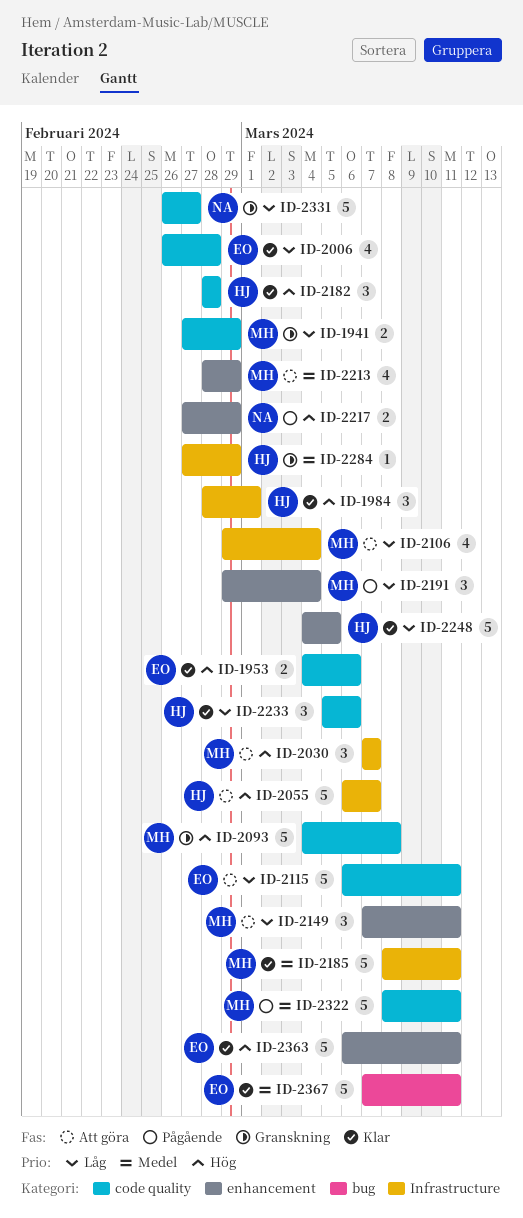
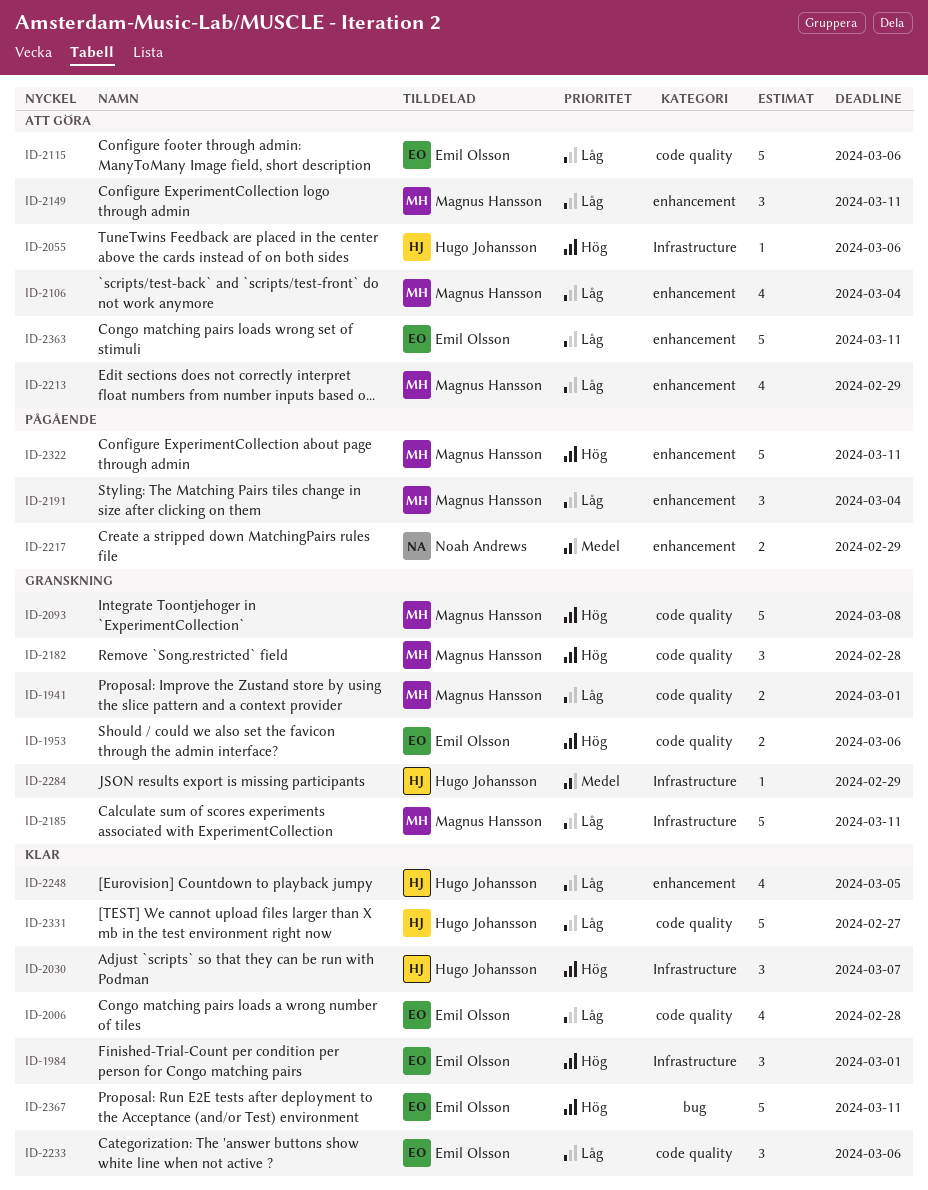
ID-1941, due: Feb 29 -> Mar 1
ID-1953, status: Klar -> Granskning
ID-1984, owner: Hugo Johansson -> Emil Olsson
ID-2030, status: Att göra -> Klar
ID-2030, owner: Magnus Hansson -> Hugo Johansson
ID-2055, estimate: 5 -> 1
ID-2055, due: Mar 7 -> Mar 6
ID-2106, label: Infrastructure -> enhancement
ID-2115, due: Mar 11 -> Mar 6
ID-2182, status: Klar -> Granskning
ID-2182, owner: Hugo Johansson -> Magnus Hansson
ID-2185, status: Klar -> Granskning
ID-2185, priority: Medel -> Låg
ID-2213, priority: Medel -> Låg
ID-2217, priority: Hög -> Medel
ID-2233, owner: Hugo Johansson -> Emil Olsson
ID-2248, estimate: 5 -> 4
ID-2322, priority: Medel -> Hög
ID-2322, label: code quality -> enhancement
ID-2331, status: Granskning -> Klar
ID-2331, owner: Noah Andrews -> Hugo Johansson
ID-2363, status: Klar -> Att göra
ID-2363, priority: Hög -> Låg
ID-2367, priority: Medel -> Hög

